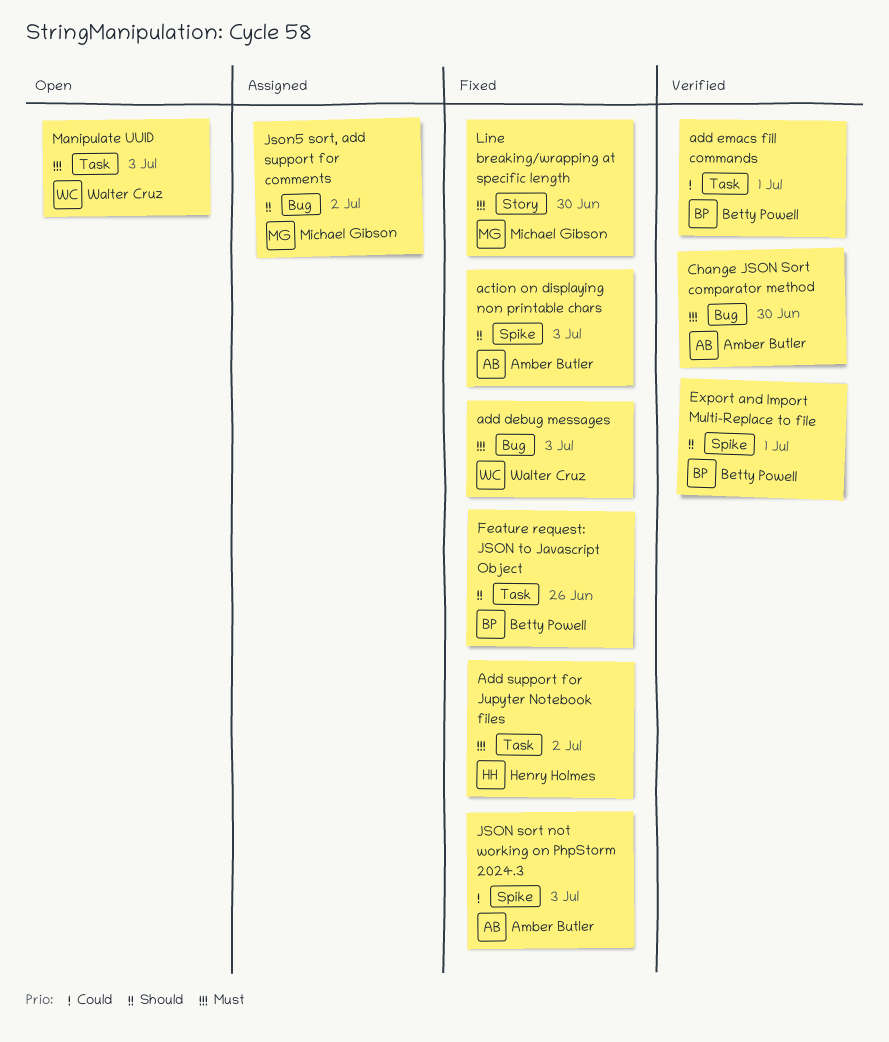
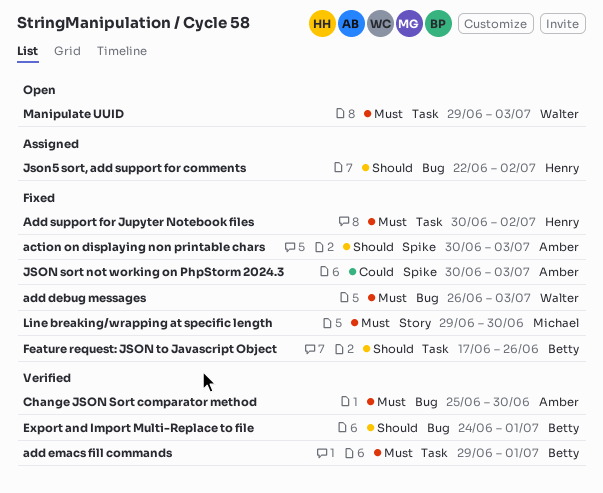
add emacs fill commands, priority: Could -> Must
Export and Import Multi-Replace to file, label: Spike -> Bug
Json5 sort, add support for comments, owner: Michael Gibson -> Henry Holmes

